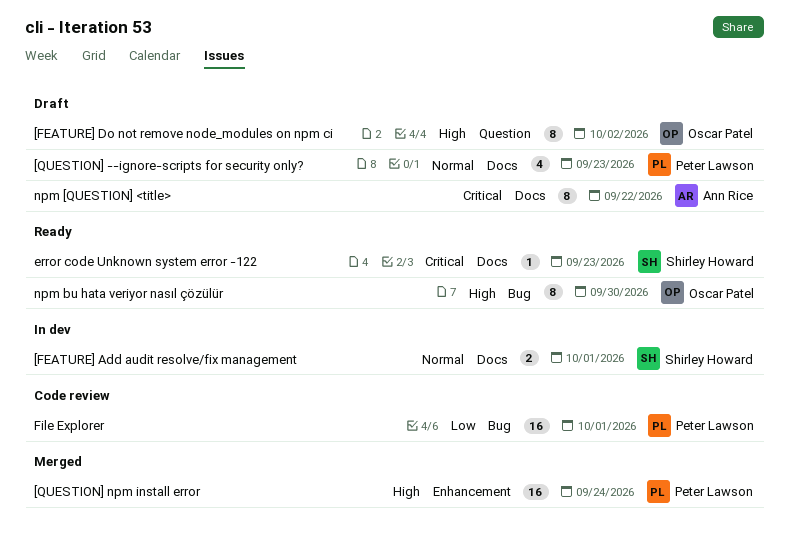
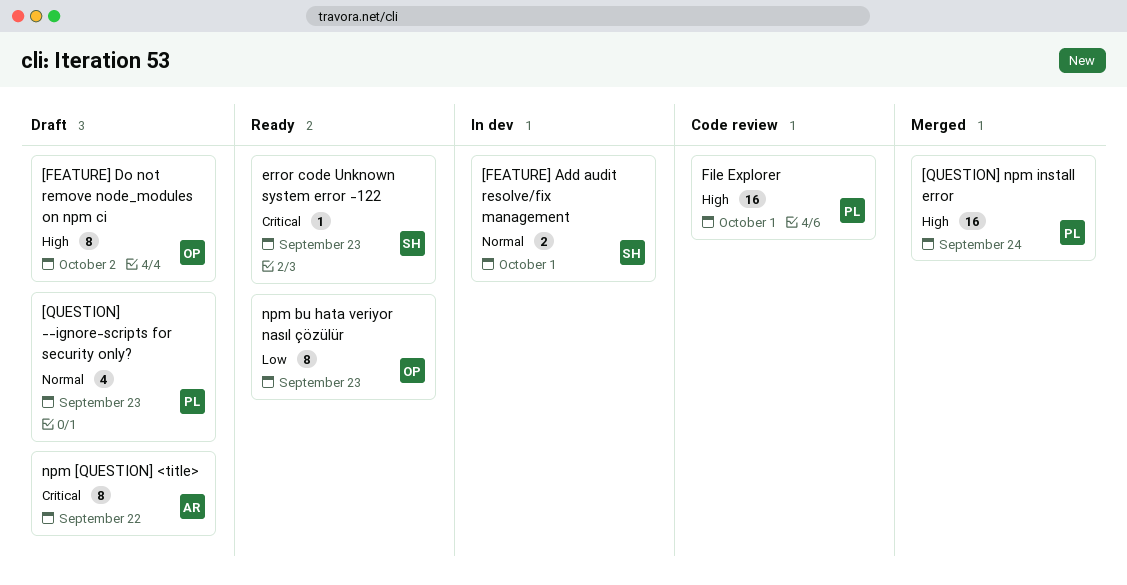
File Explorer, priority: Low -> High
npm bu hata veriyor nasıl çözülür, priority: High -> Low
npm bu hata veriyor nasıl çözülür, due: Sep 30 -> Sep 23

